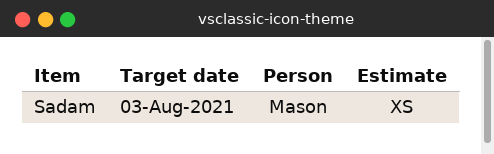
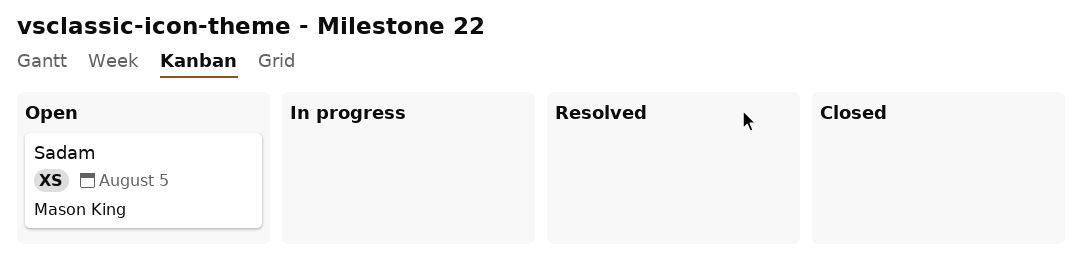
Sadam, due: Aug 3 -> Aug 5

